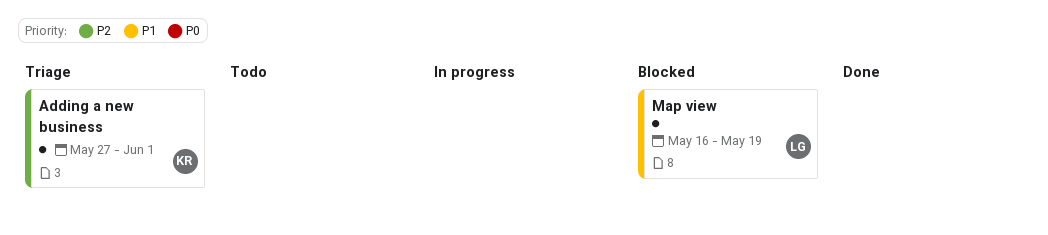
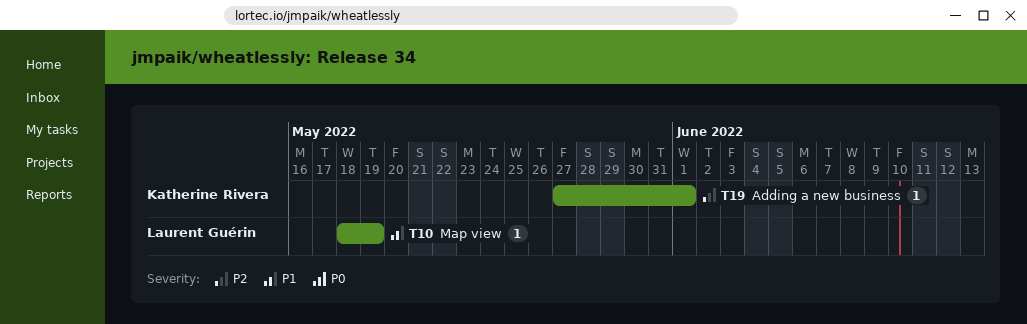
Map view, start: May 16 -> May 18

